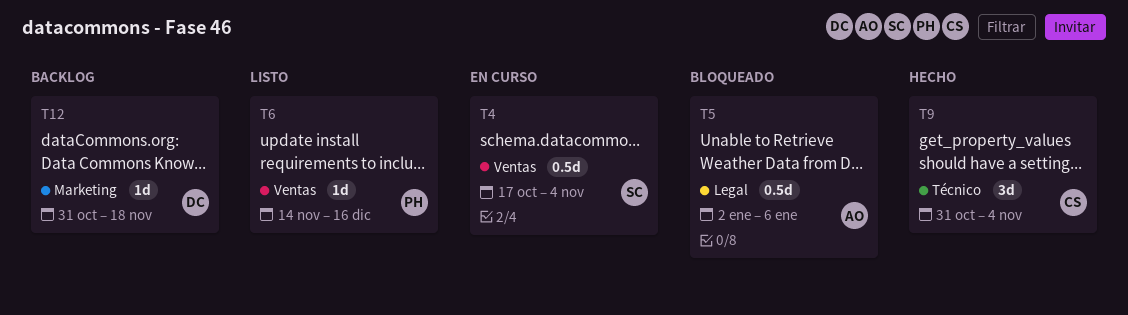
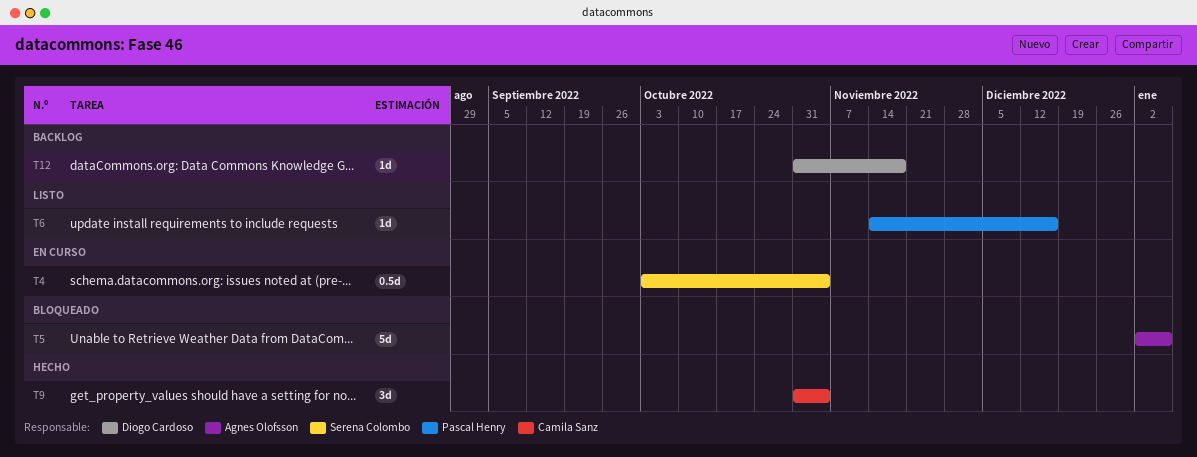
T4, start: Oct 17 -> Oct 3
T5, estimate: 0.5d -> 5d

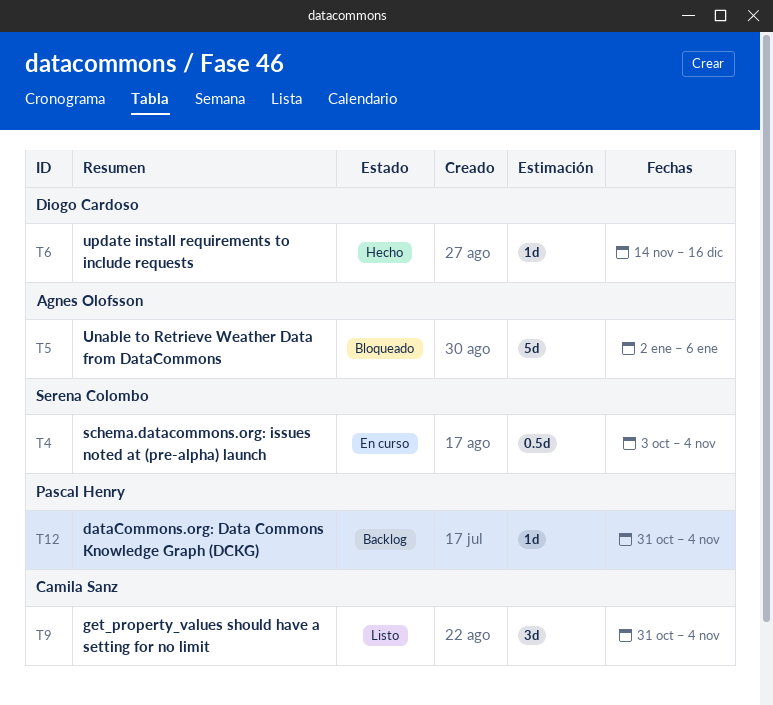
T6, status: Listo -> Hecho
T6, owner: Pascal Henry -> Diogo Cardoso
T9, status: Hecho -> Listo
T12, owner: Diogo Cardoso -> Pascal Henry
T12, due: Nov 18 -> Nov 4

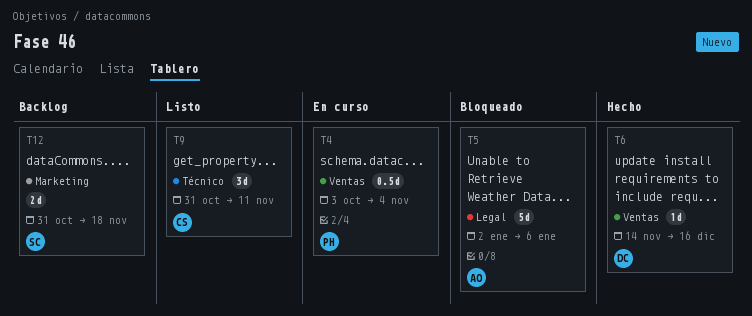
T4, owner: Serena Colombo -> Pascal Henry
T9, due: Nov 4 -> Nov 11
T12, owner: Pascal Henry -> Serena Colombo
T12, estimate: 1d -> 2d
T12, due: Nov 4 -> Nov 18

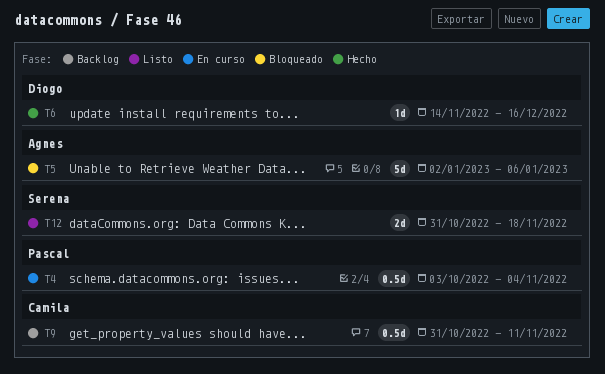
T9, status: Listo -> Backlog
T9, estimate: 3d -> 0.5d
T12, status: Backlog -> Listo

